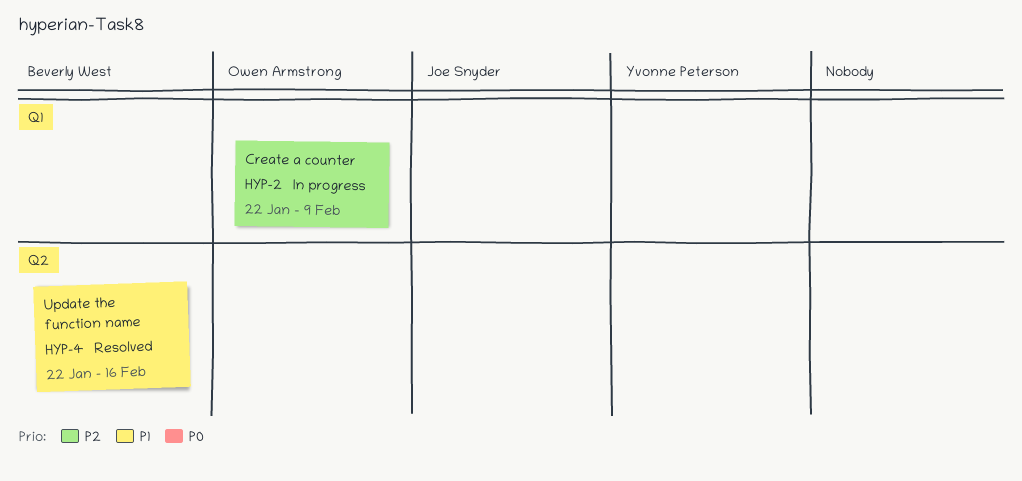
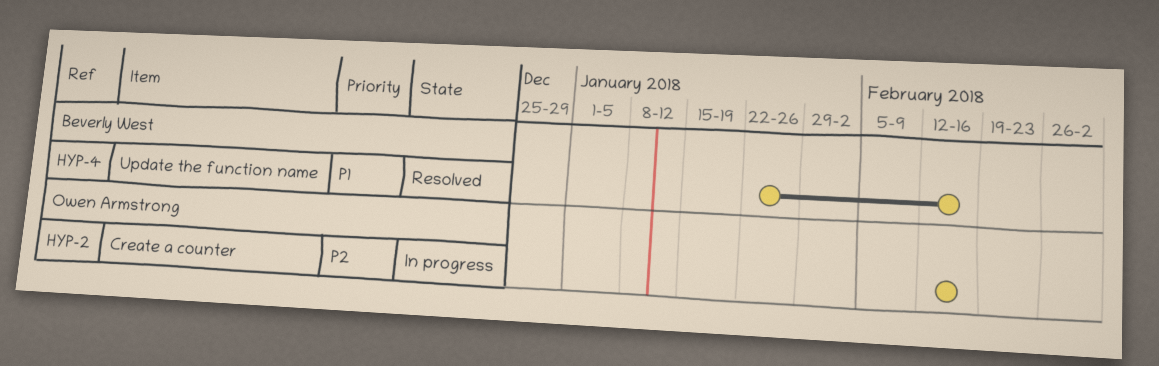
HYP-2, start: Jan 22 -> Feb 12
HYP-2, due: Feb 9 -> Feb 16

